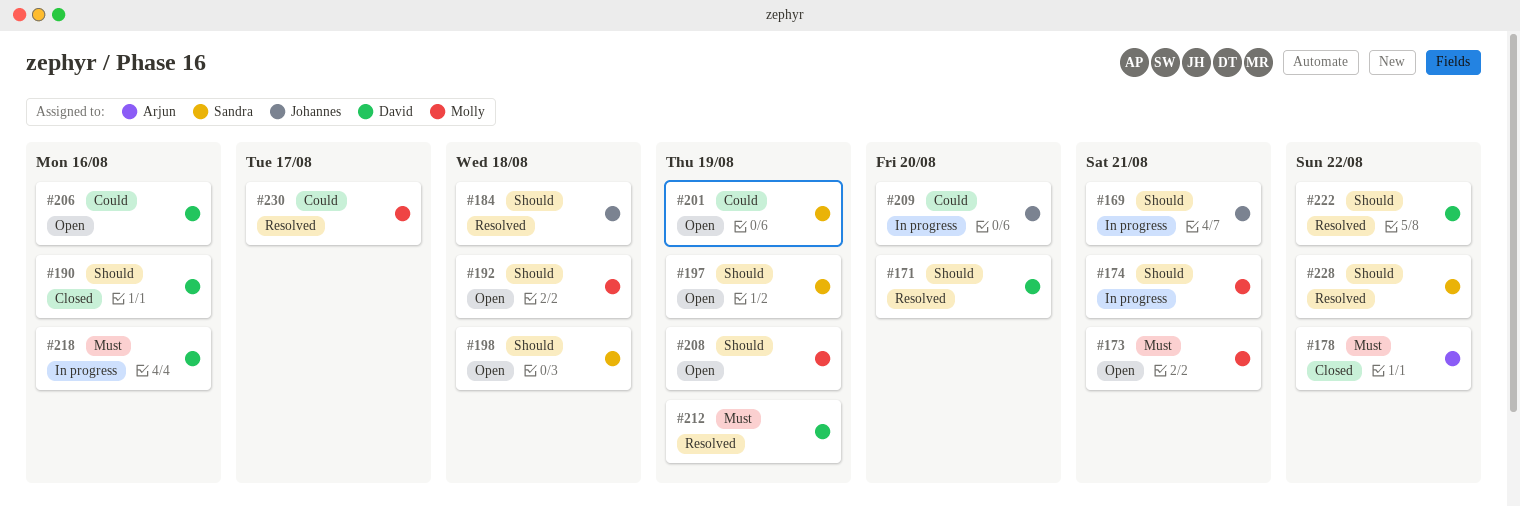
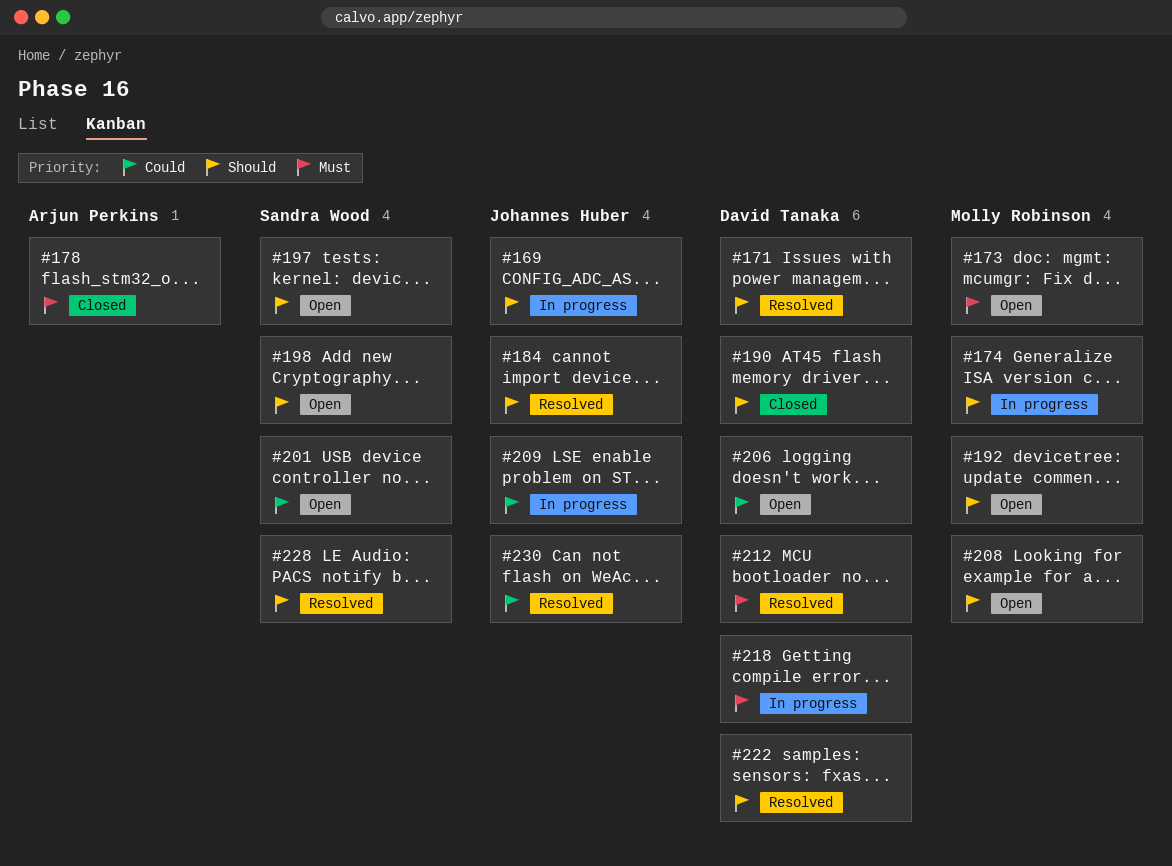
#230, owner: Molly Robinson -> Johannes Huber

